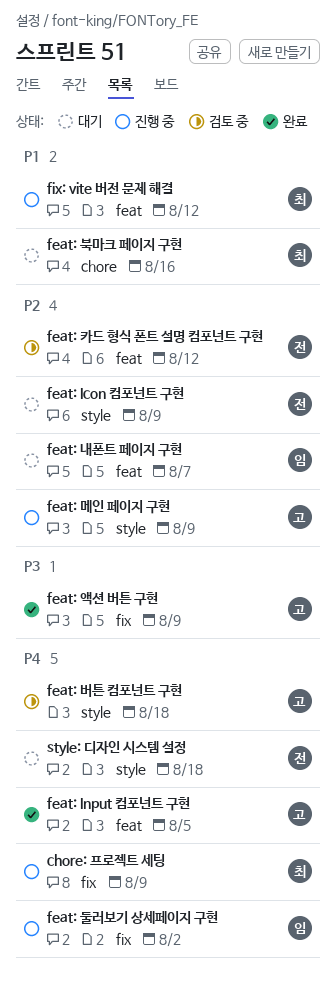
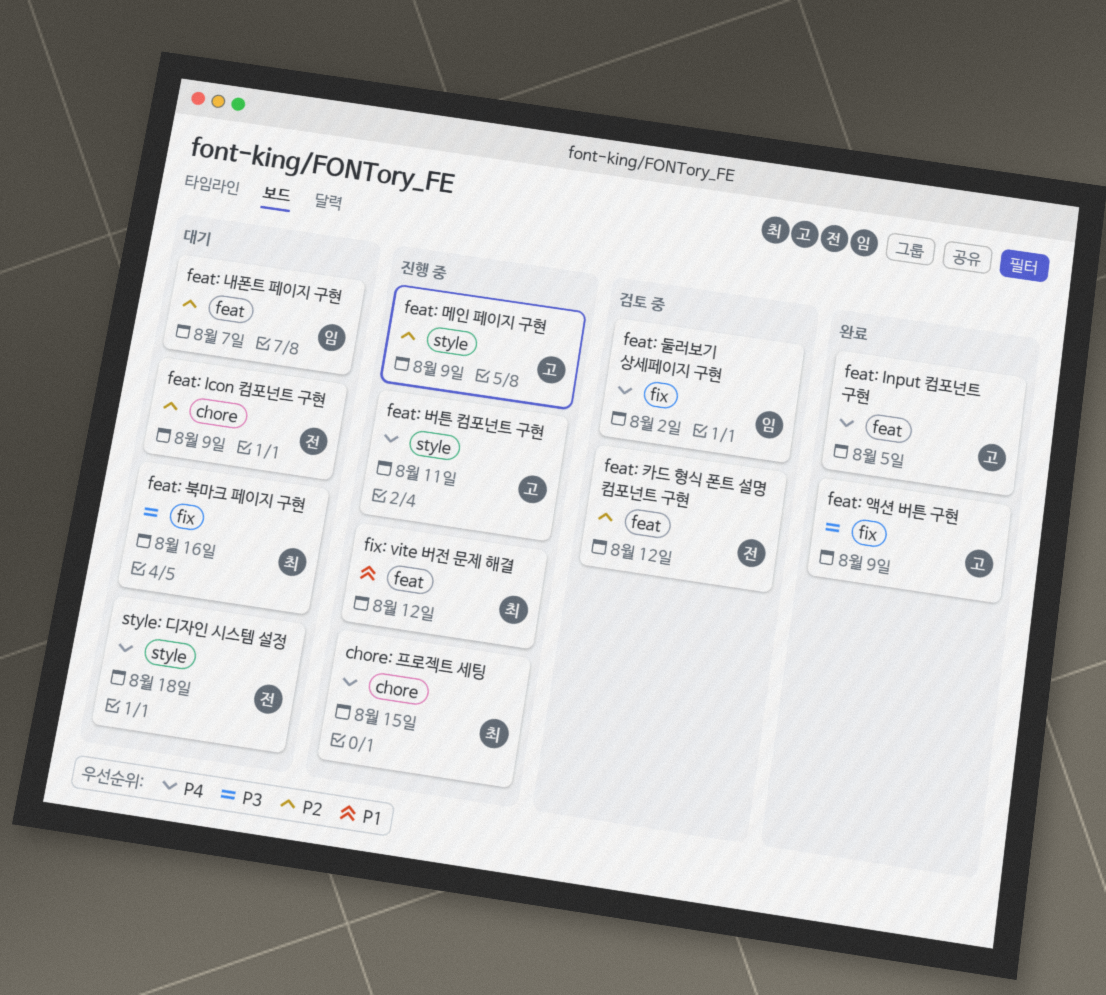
chore: 프로젝트 세팅, label: fix -> chore
chore: 프로젝트 세팅, due: Aug 9 -> Aug 15
feat: Icon 컴포넌트 구현, label: style -> chore
feat: 둘러보기 상세페이지 구현, status: 진행 중 -> 검토 중
feat: 버튼 컴포넌트 구현, status: 검토 중 -> 진행 중
feat: 버튼 컴포넌트 구현, due: Aug 18 -> Aug 11
feat: 북마크 페이지 구현, priority: P1 -> P3
feat: 북마크 페이지 구현, label: chore -> fix

